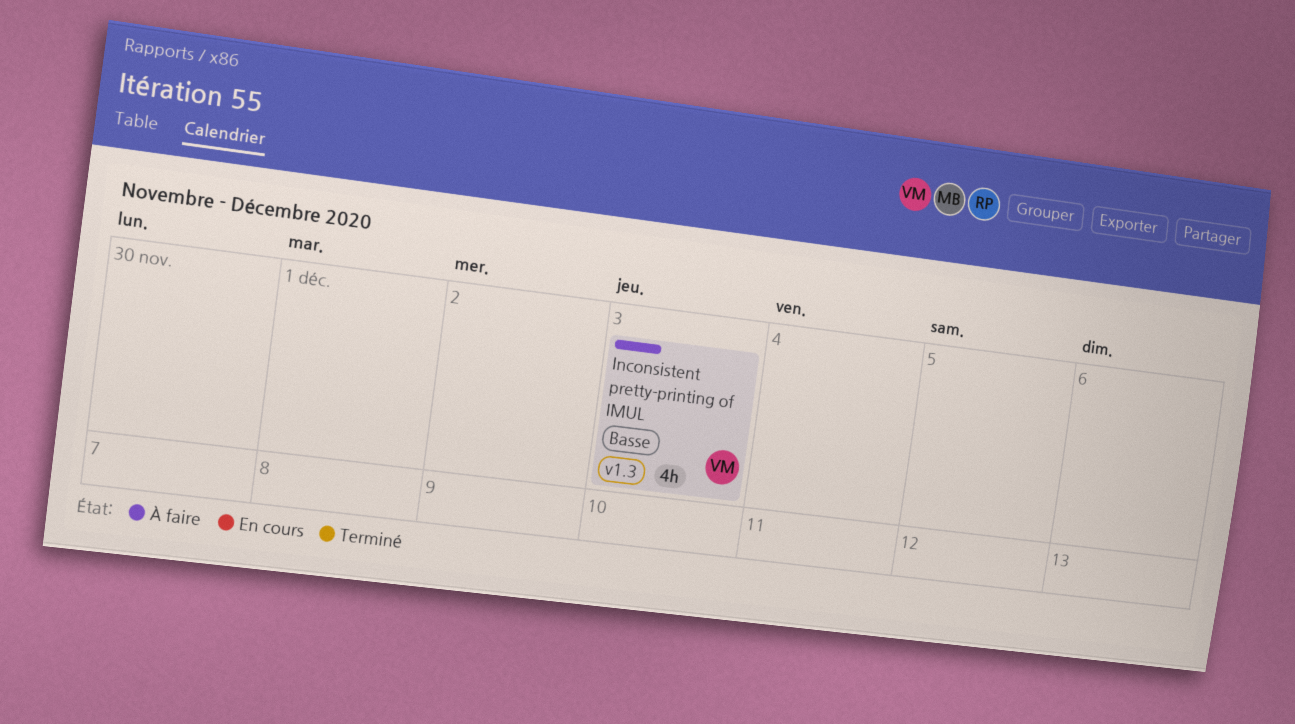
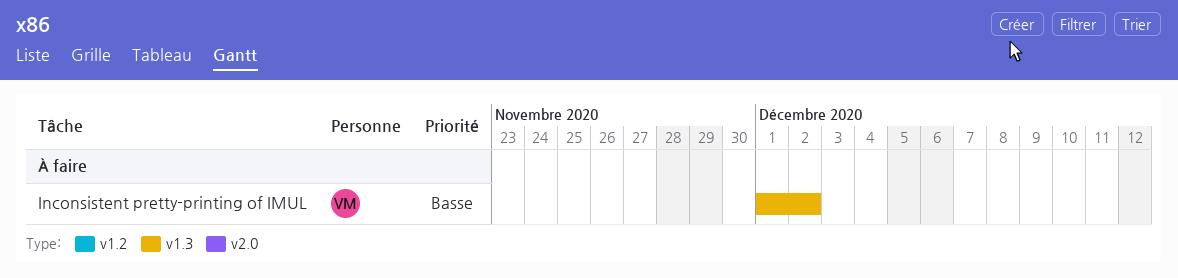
Inconsistent pretty-printing of IMUL, due: Dec 3 -> Dec 2

